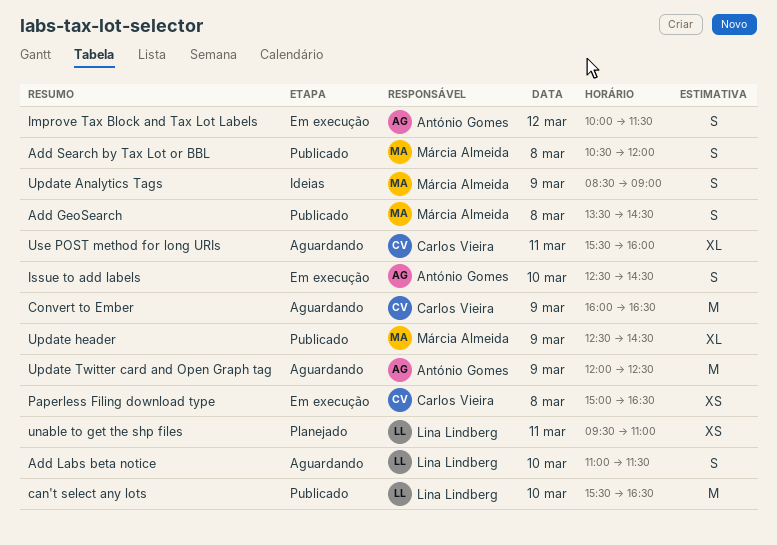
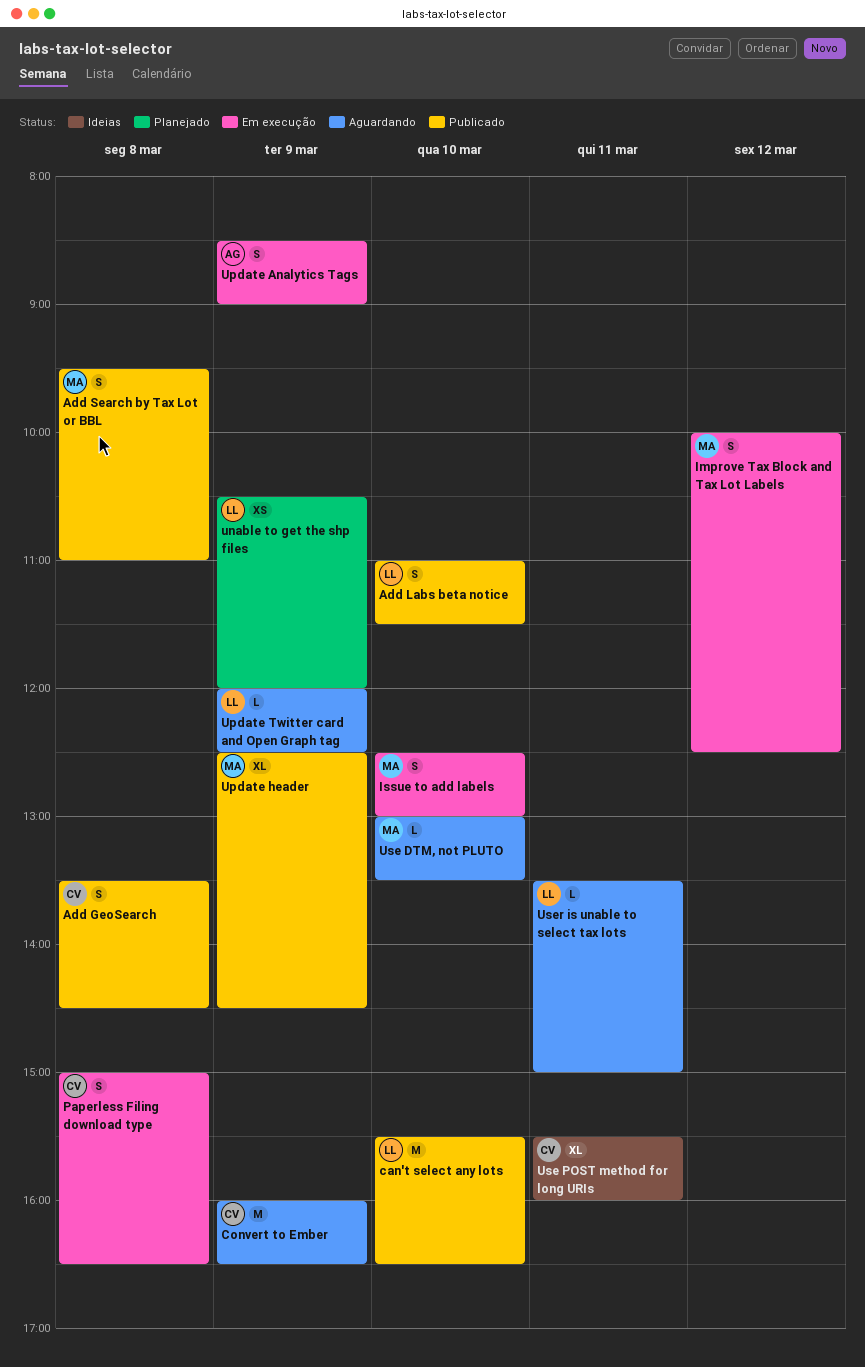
Add GeoSearch, owner: Márcia Almeida -> Carlos Vieira
Add Labs beta notice, status: Aguardando -> Publicado
Add Search by Tax Lot or BBL, begins: 10:30 -> 09:30
Add Search by Tax Lot or BBL, ends: 12:00 -> 11:00
Improve Tax Block and Tax Lot Labels, owner: António Gomes -> Márcia Almeida
Improve Tax Block and Tax Lot Labels, ends: 11:30 -> 12:30
Issue to add labels, owner: António Gomes -> Márcia Almeida
Issue to add labels, ends: 14:30 -> 13:00
Paperless Filing download type, estimate: XS -> S
unable to get the shp files, day: Mar 11 -> Mar 9
unable to get the shp files, begins: 09:30 -> 10:30
unable to get the shp files, ends: 11:00 -> 12:00
Update Analytics Tags, status: Ideias -> Em execução
Update Analytics Tags, owner: Márcia Almeida -> António Gomes
Update Twitter card and Open Graph tag, owner: António Gomes -> Lina Lindberg
Update Twitter card and Open Graph tag, estimate: M -> L
Use DTM, not PLUTO: none -> present
Use POST method for long URIs, status: Aguardando -> Ideias
User is unable to select tax lots: none -> present

